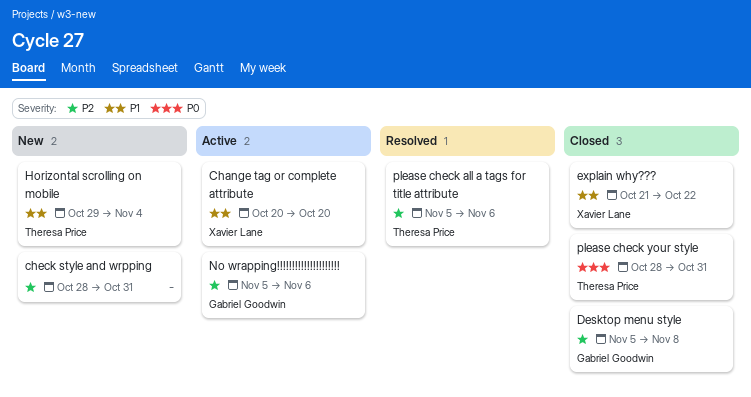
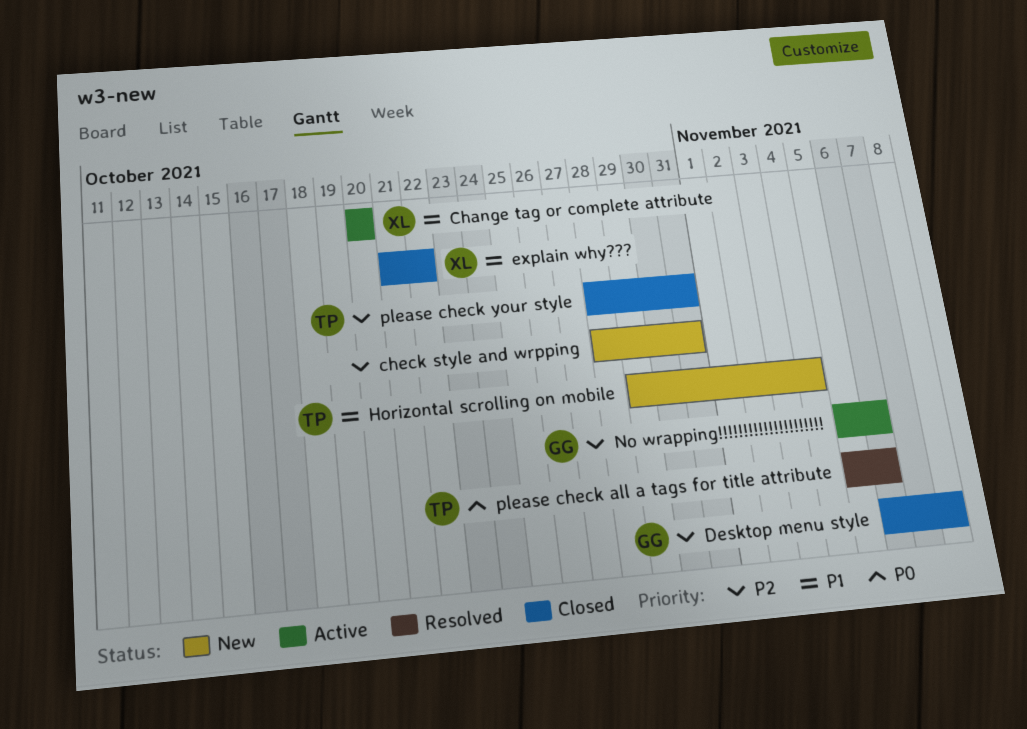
Desktop menu style, start: Nov 5 -> Nov 6
please check all a tags for title attribute, priority: P2 -> P0
please check your style, priority: P0 -> P2

